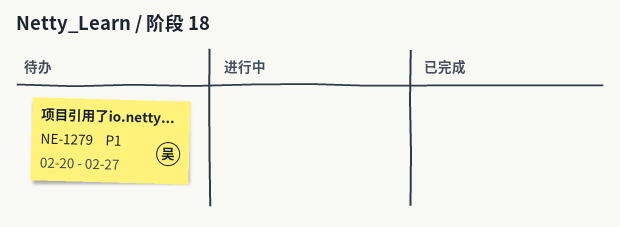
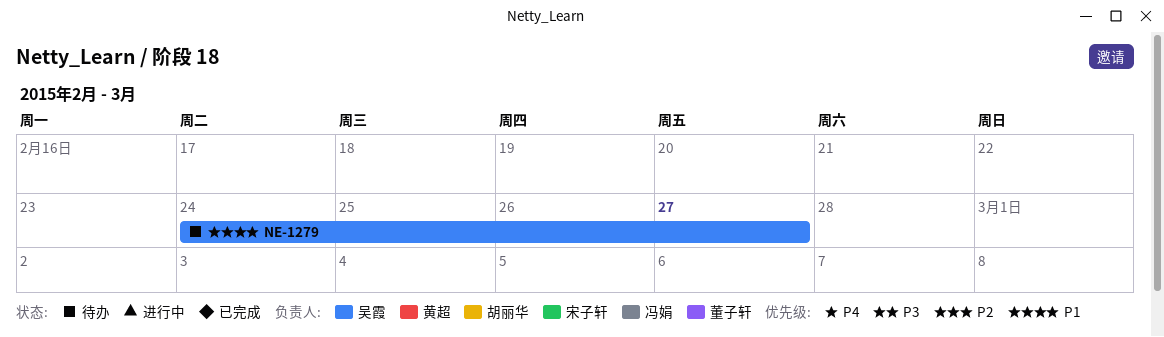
NE-1279, start: Feb 20 -> Feb 24

